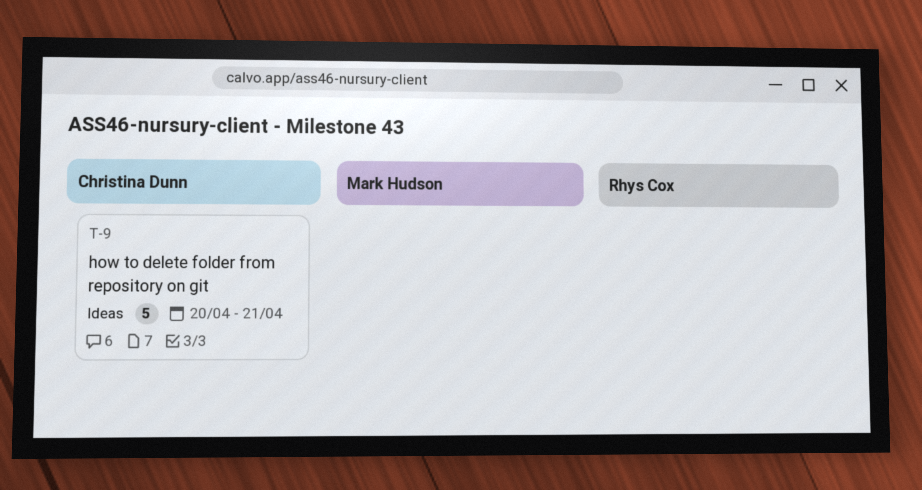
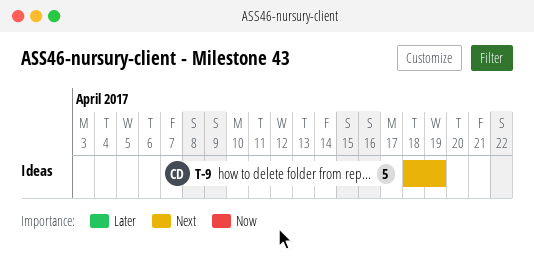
T-9, start: Apr 20 -> Apr 18
T-9, due: Apr 21 -> Apr 19

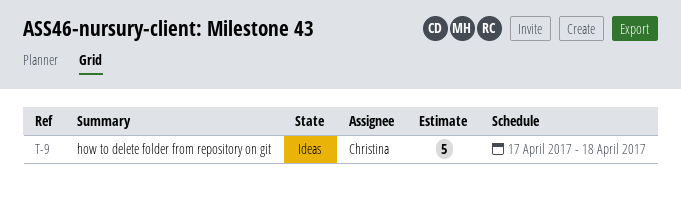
T-9, start: Apr 18 -> Apr 17
T-9, due: Apr 19 -> Apr 18

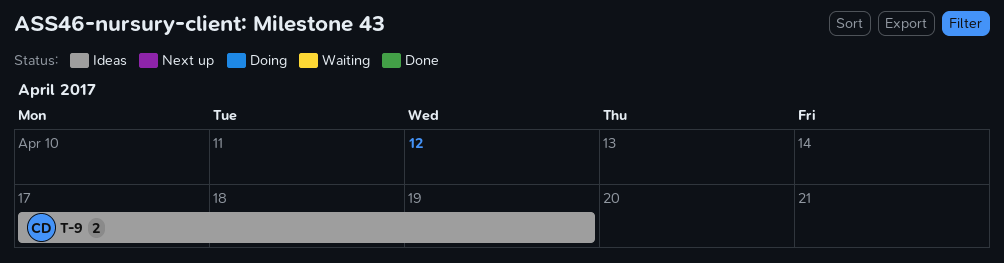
T-9, estimate: 5 -> 2
T-9, due: Apr 18 -> Apr 19

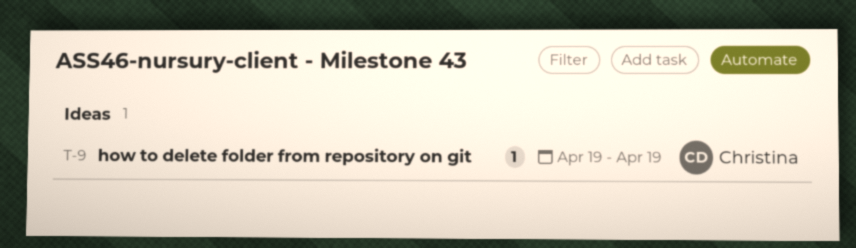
T-9, estimate: 2 -> 1
T-9, start: Apr 17 -> Apr 19

